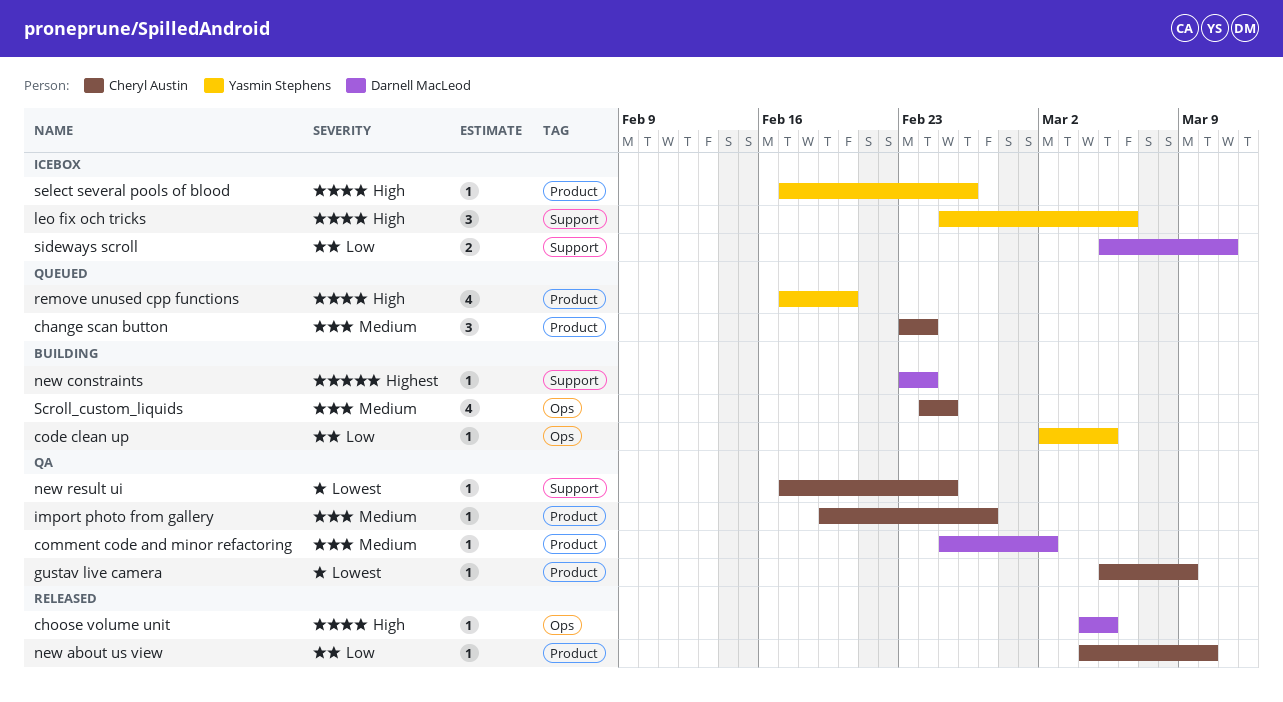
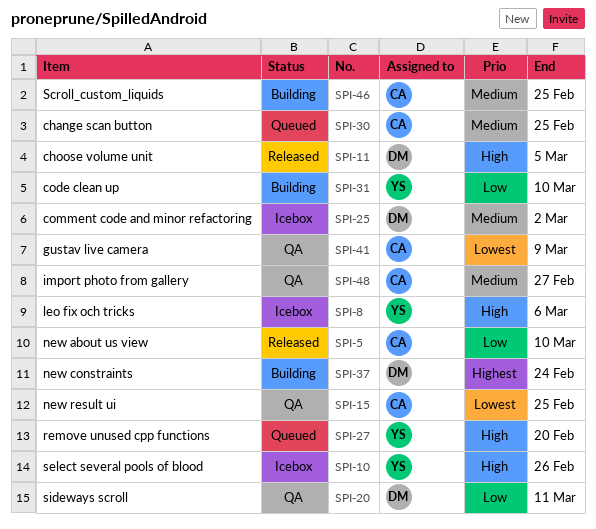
change scan button, due: Feb 24 -> Feb 25
code clean up, due: Mar 5 -> Mar 10
comment code and minor refactoring, status: QA -> Icebox
sideways scroll, status: Icebox -> QA

